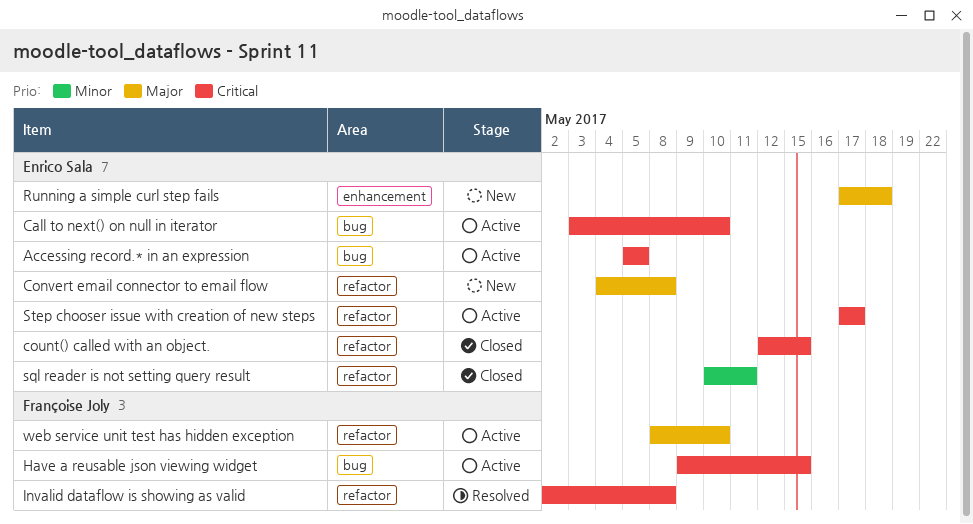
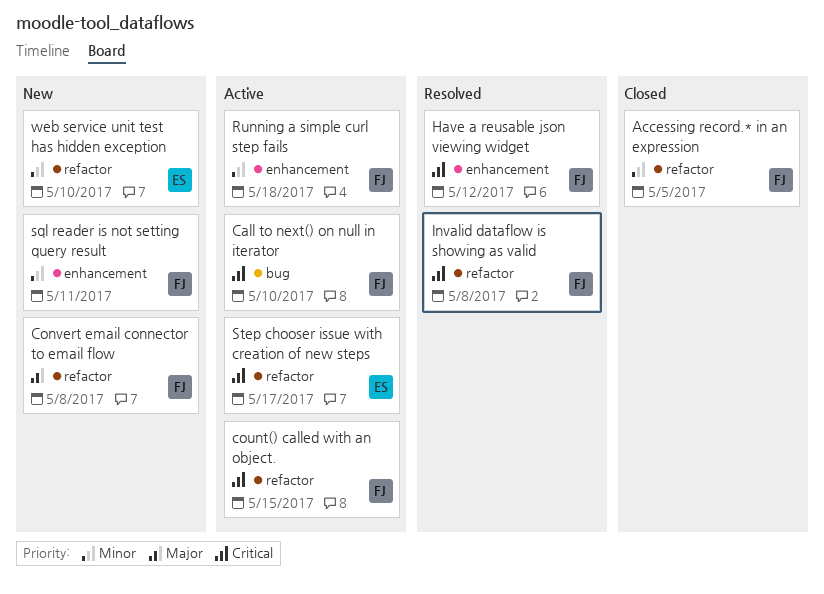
Accessing record.* in an expression, status: Active -> Closed
Accessing record.* in an expression, owner: Enrico Sala -> Françoise Joly
Accessing record.* in an expression, priority: Critical -> Minor
Accessing record.* in an expression, label: bug -> refactor
Call to next() on null in iterator, owner: Enrico Sala -> Françoise Joly
Convert email connector to email flow, owner: Enrico Sala -> Françoise Joly
count() called with an object., status: Closed -> Active
count() called with an object., owner: Enrico Sala -> Françoise Joly
Have a reusable json viewing widget, status: Active -> Resolved
Have a reusable json viewing widget, label: bug -> enhancement
Have a reusable json viewing widget, due: May 15 -> May 12
Running a simple curl step fails, status: New -> Active
Running a simple curl step fails, owner: Enrico Sala -> Françoise Joly
Running a simple curl step fails, priority: Major -> Minor
sql reader is not setting query result, status: Closed -> New
sql reader is not setting query result, owner: Enrico Sala -> Françoise Joly
sql reader is not setting query result, label: refactor -> enhancement
web service unit test has hidden exception, status: Active -> New
web service unit test has hidden exception, owner: Françoise Joly -> Enrico Sala
web service unit test has hidden exception, priority: Major -> Minor

